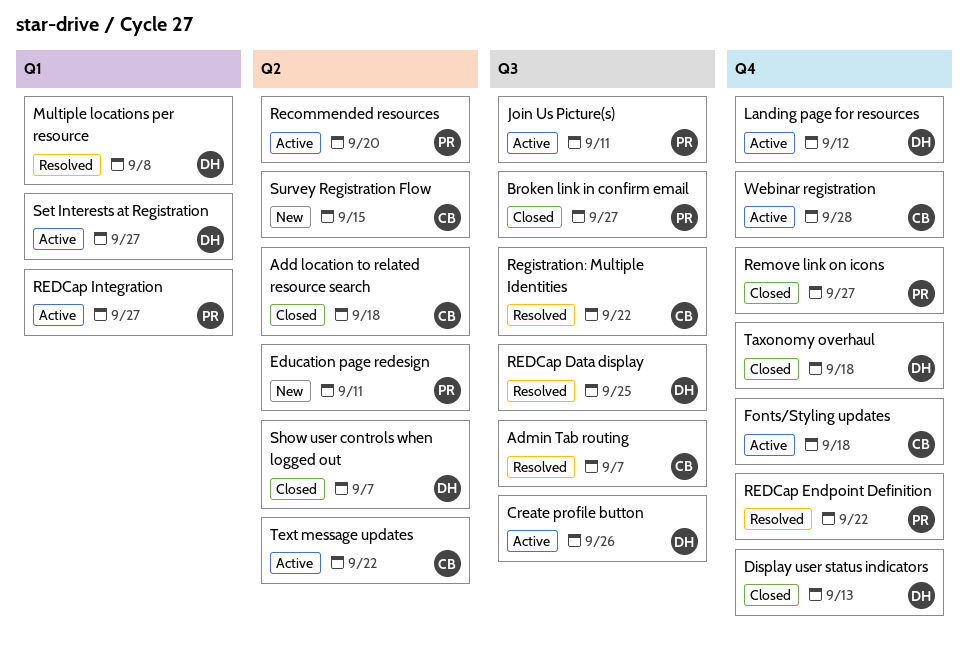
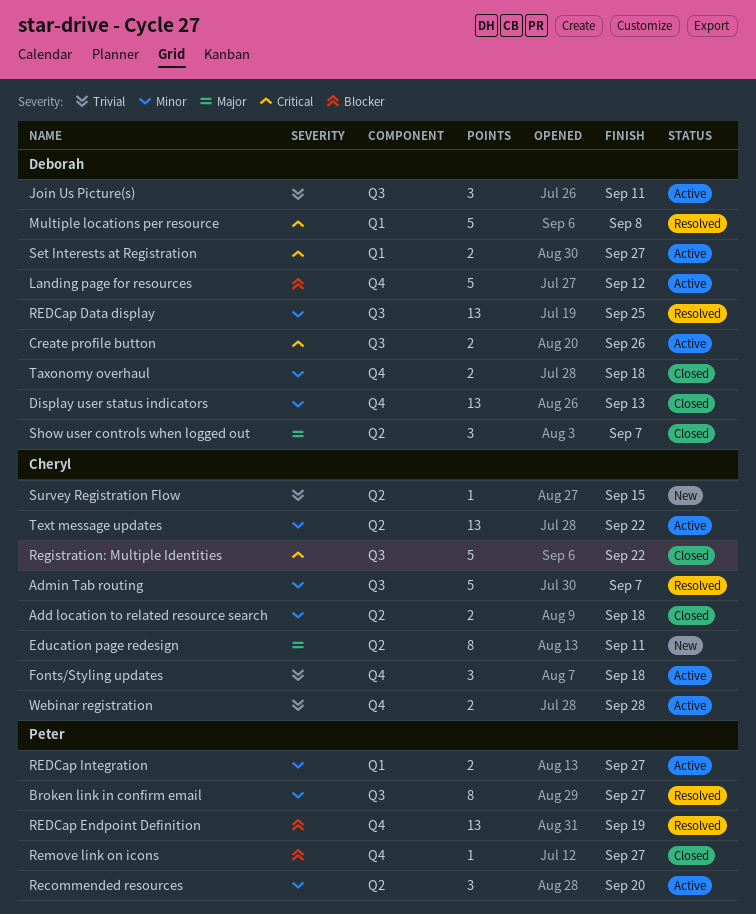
Broken link in confirm email, status: Closed -> Resolved
Education page redesign, owner: Peter -> Cheryl
Join Us Picture(s), owner: Peter -> Deborah
REDCap Endpoint Definition, due: Sep 22 -> Sep 19
Registration: Multiple Identities, status: Resolved -> Closed

